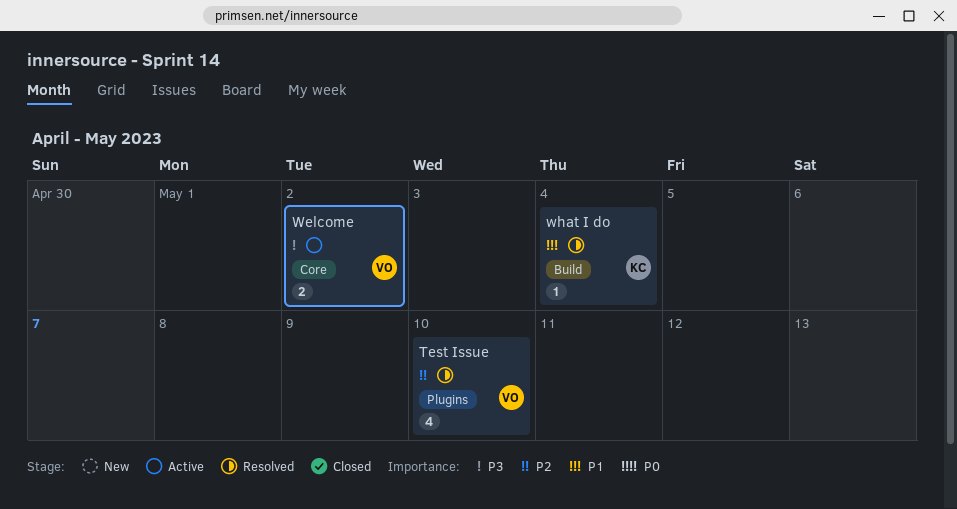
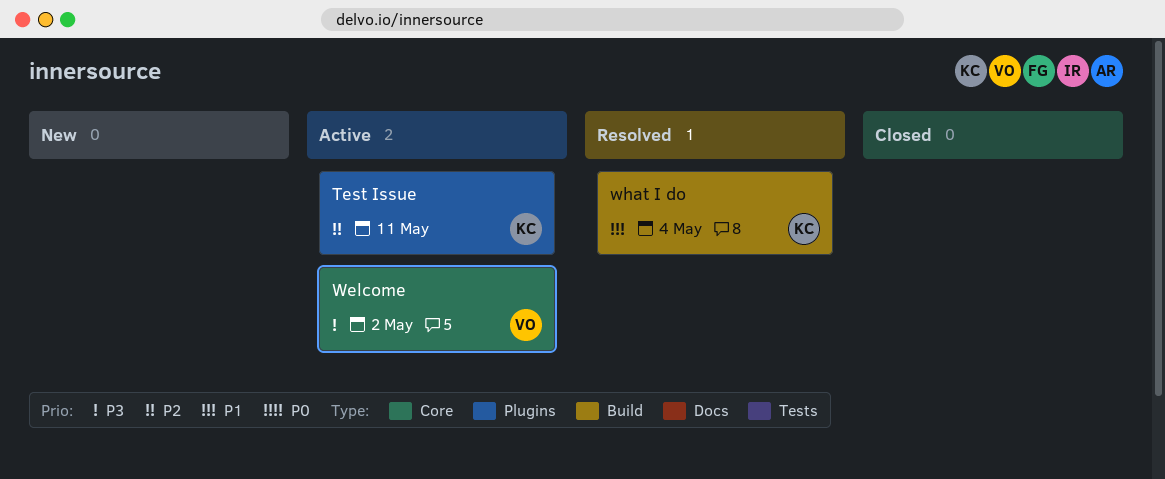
Test Issue, status: Resolved -> Active
Test Issue, owner: VO -> KC
Test Issue, due: May 10 -> May 11

